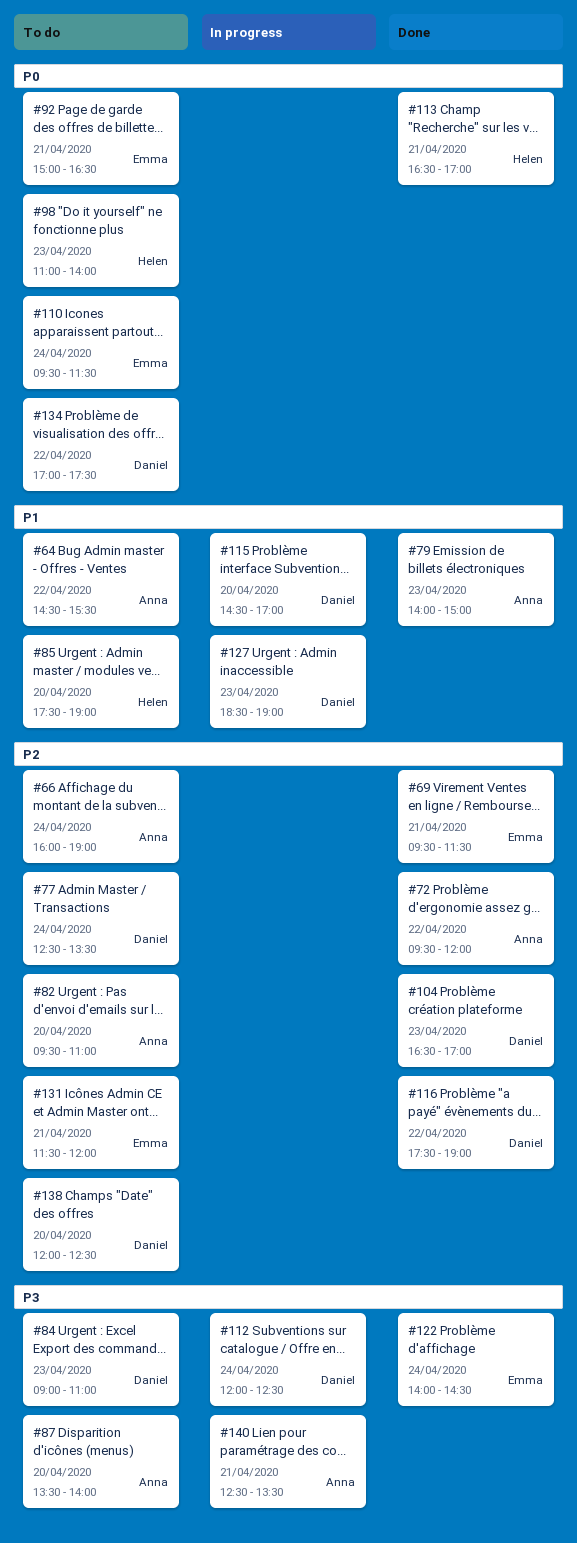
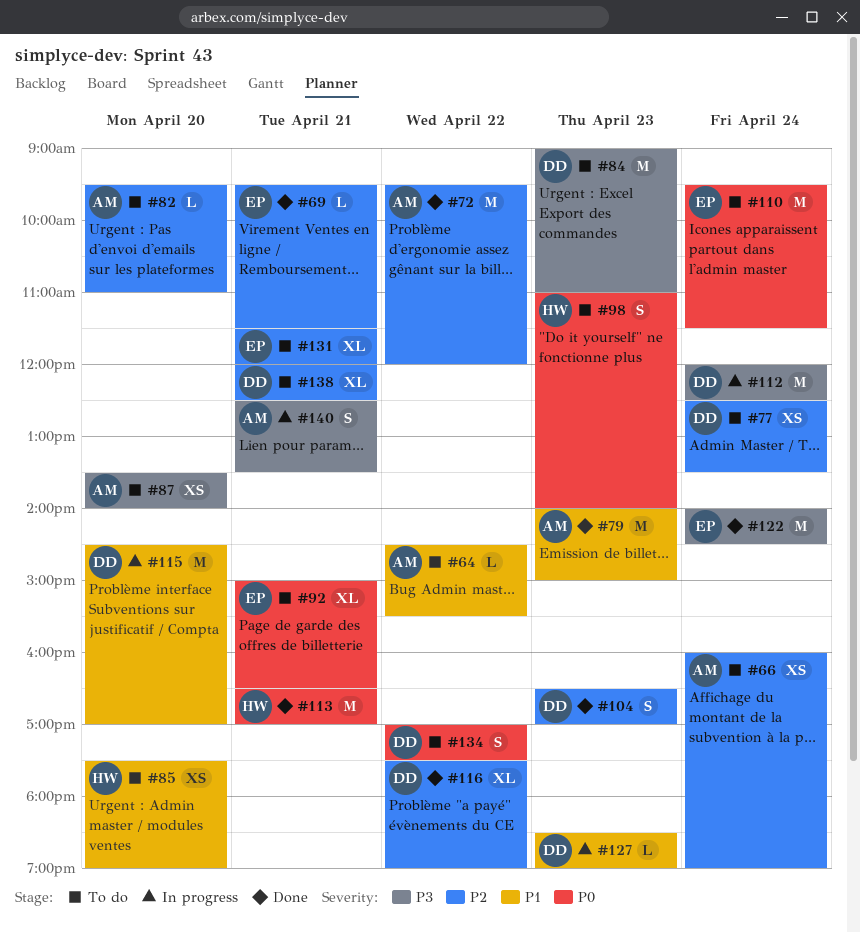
#138, day: Apr 20 -> Apr 21

